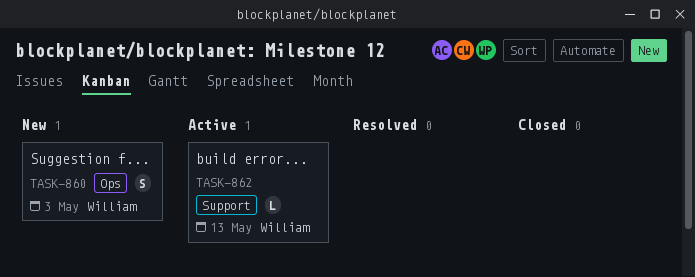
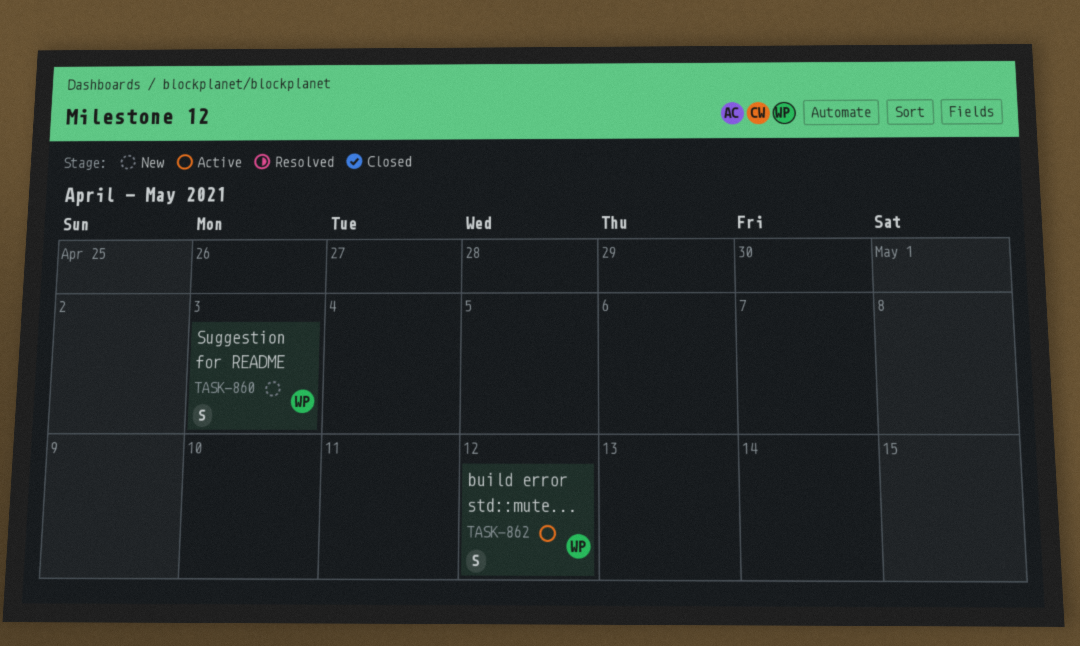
TASK-862, estimate: L -> S
TASK-862, due: May 13 -> May 12

